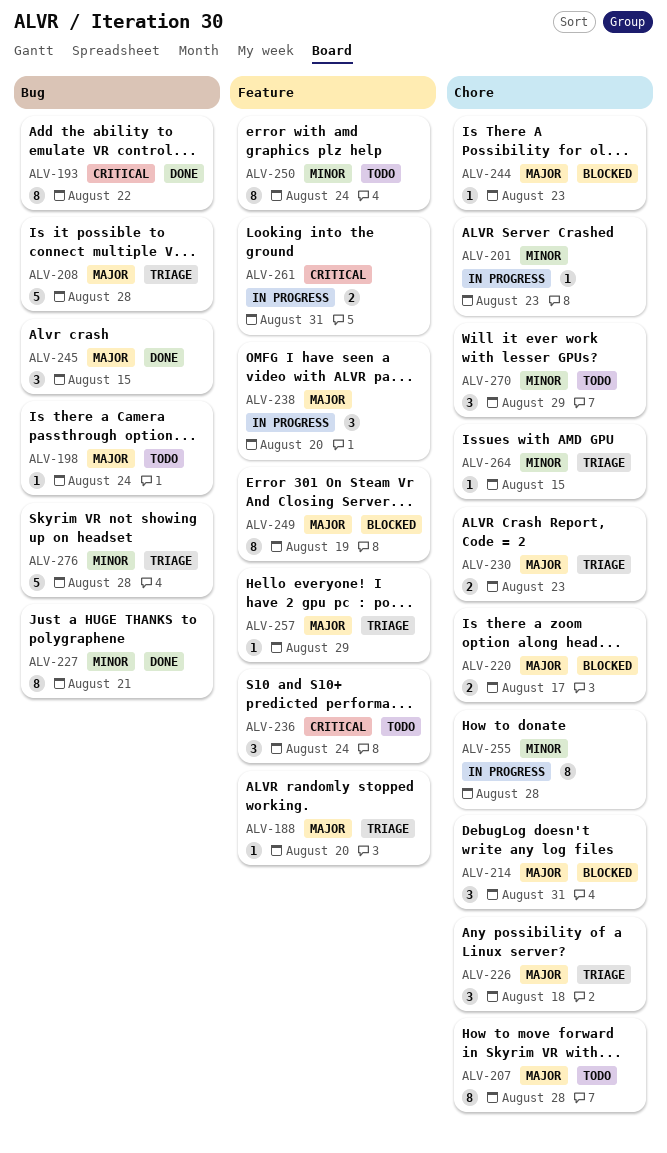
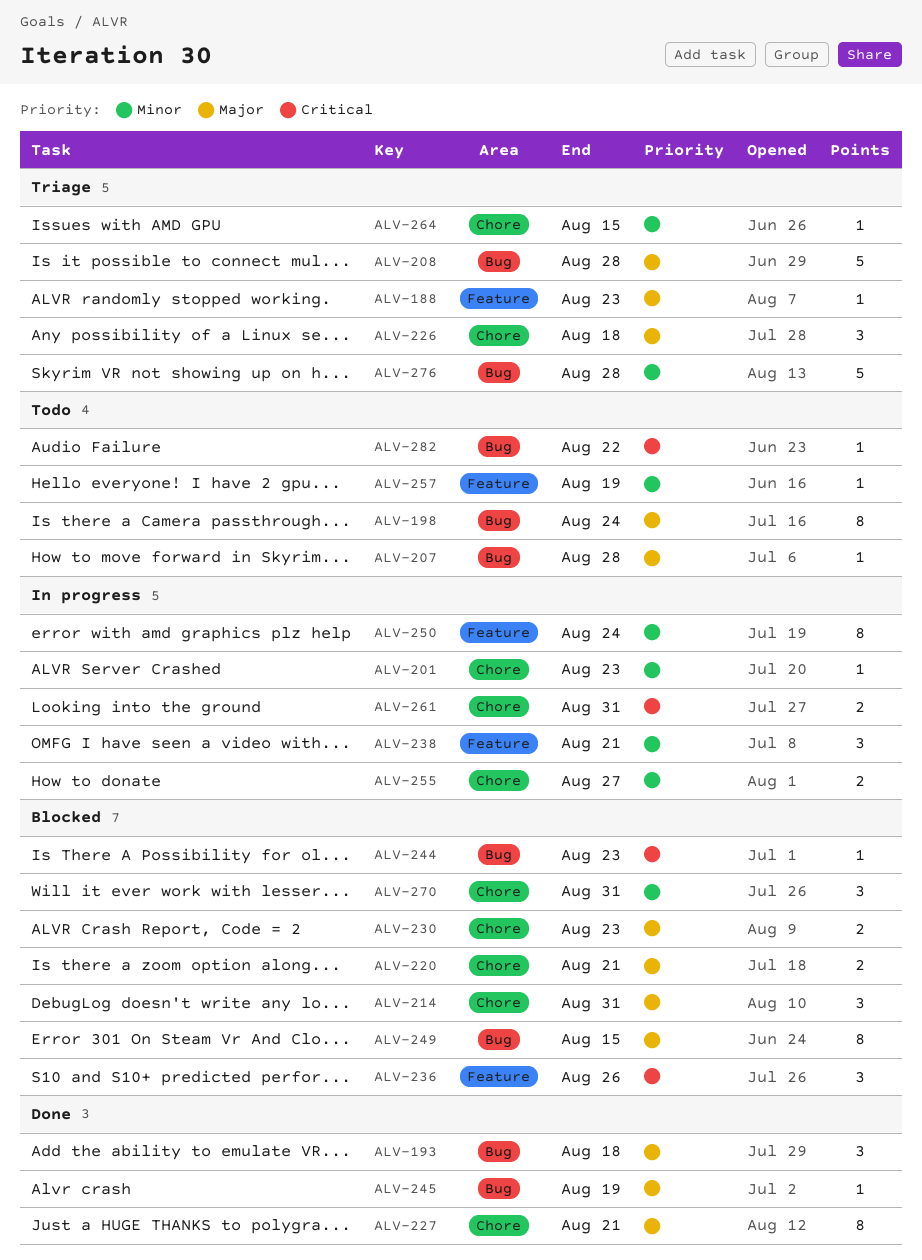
ALV-188, due: Aug 20 -> Aug 23
ALV-193, priority: Critical -> Major
ALV-193, estimate: 8 -> 3
ALV-193, due: Aug 22 -> Aug 18
ALV-198, estimate: 1 -> 8
ALV-207, label: Chore -> Bug
ALV-207, estimate: 8 -> 1
ALV-220, due: Aug 17 -> Aug 21
ALV-227, priority: Minor -> Major
ALV-227, label: Bug -> Chore
ALV-230, status: Triage -> Blocked
ALV-236, status: Todo -> Blocked
ALV-236, due: Aug 24 -> Aug 26
ALV-238, priority: Major -> Minor
ALV-238, due: Aug 20 -> Aug 21
ALV-244, priority: Major -> Critical
ALV-244, label: Chore -> Bug
ALV-245, estimate: 3 -> 1
ALV-245, due: Aug 15 -> Aug 19
ALV-249, label: Feature -> Bug
ALV-249, due: Aug 19 -> Aug 15
ALV-250, status: Todo -> In progress
ALV-255, estimate: 8 -> 2
ALV-255, due: Aug 28 -> Aug 27
ALV-257, status: Triage -> Todo
ALV-257, priority: Major -> Minor
ALV-257, due: Aug 29 -> Aug 19
ALV-261, label: Feature -> Chore
ALV-270, status: Todo -> Blocked
ALV-270, due: Aug 29 -> Aug 31
ALV-282: none -> present

